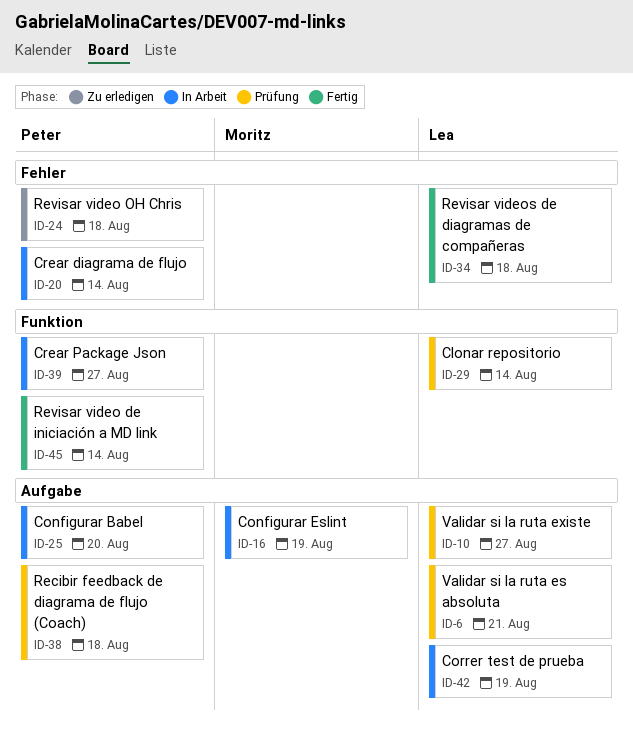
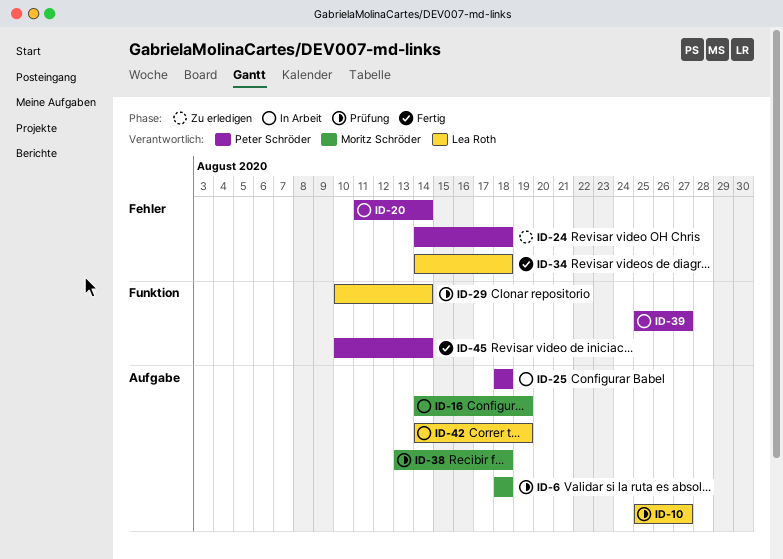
ID-6, owner: Lea Roth -> Moritz Schröder
ID-6, due: Aug 21 -> Aug 18
ID-25, due: Aug 20 -> Aug 18
ID-38, owner: Peter Schröder -> Moritz Schröder

